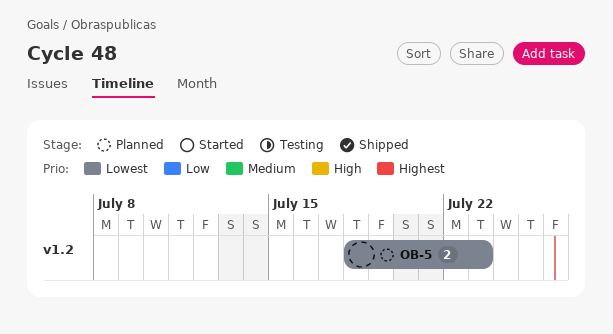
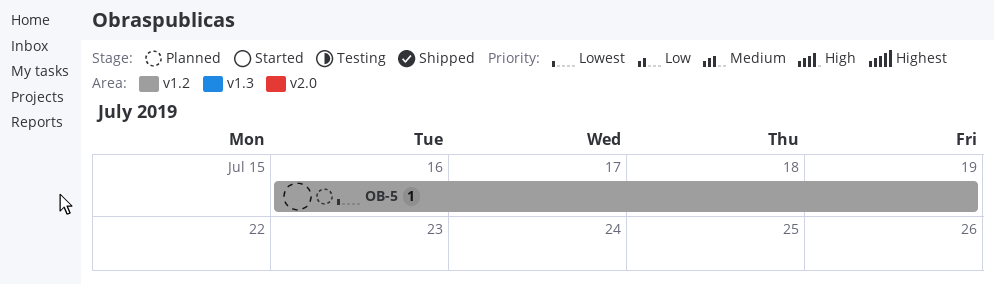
OB-5, estimate: 2 -> 1
OB-5, start: Jul 18 -> Jul 16
OB-5, due: Jul 23 -> Jul 19

